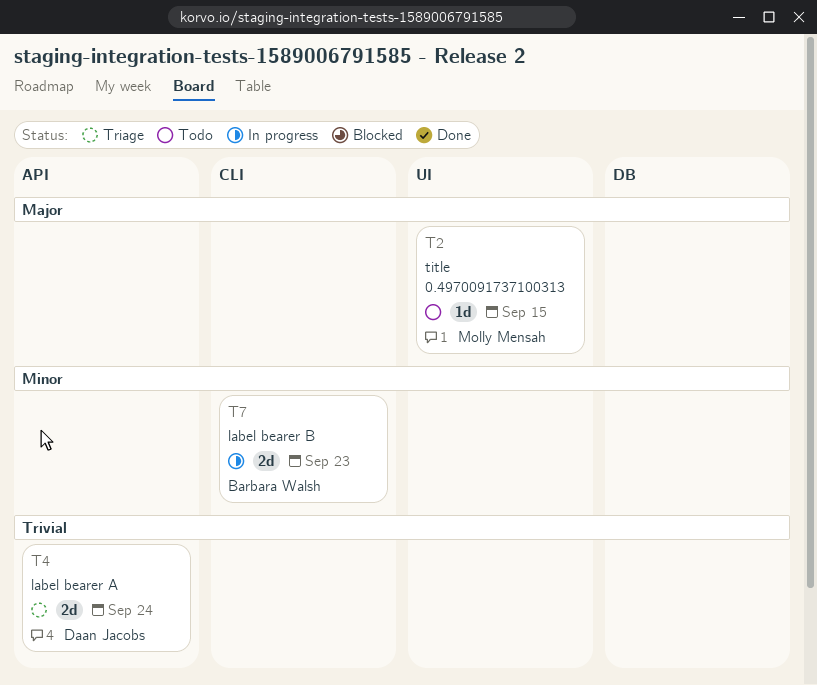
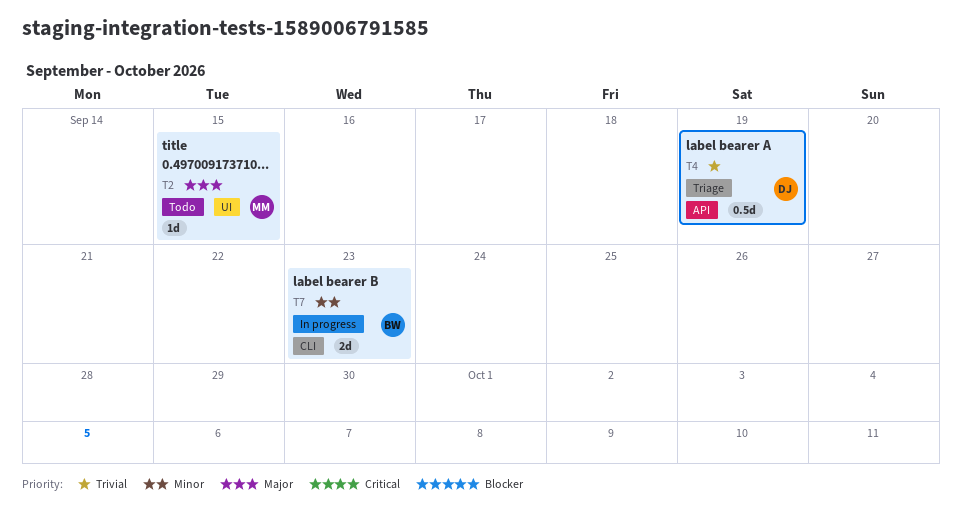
T4, estimate: 2d -> 0.5d
T4, due: Sep 24 -> Sep 19

